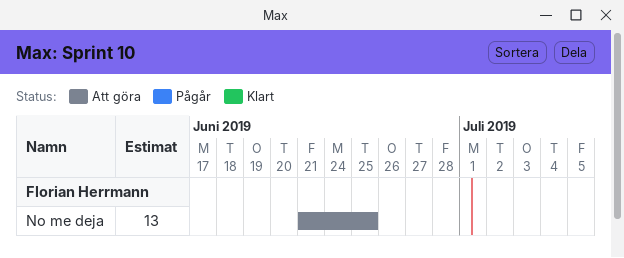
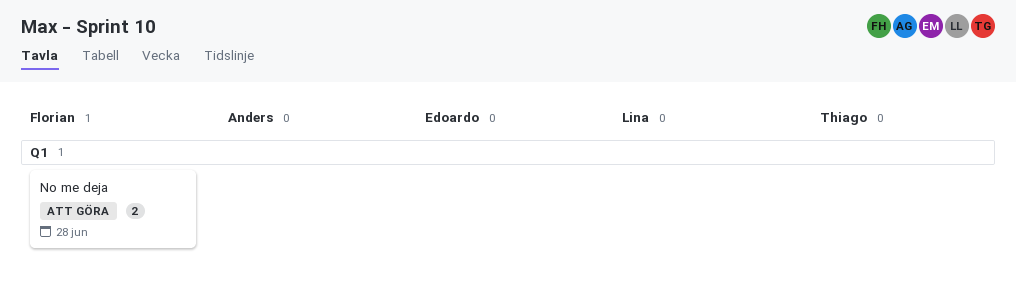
No me deja, estimate: 13 -> 2
No me deja, due: Jun 25 -> Jun 28

